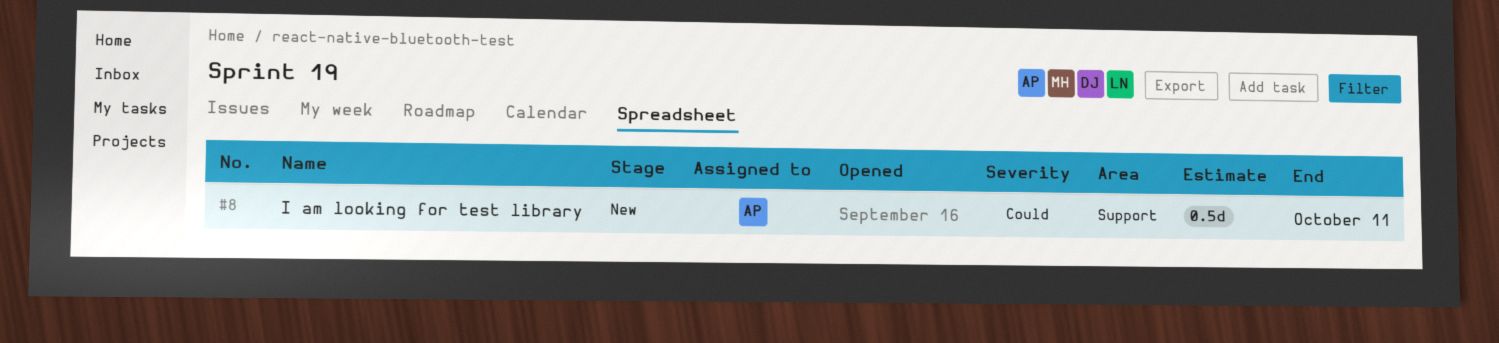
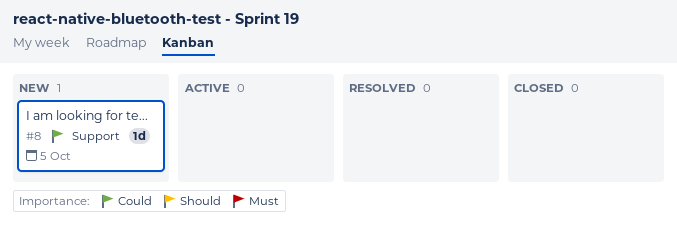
#8, estimate: 0.5d -> 1d
#8, due: Oct 11 -> Oct 5

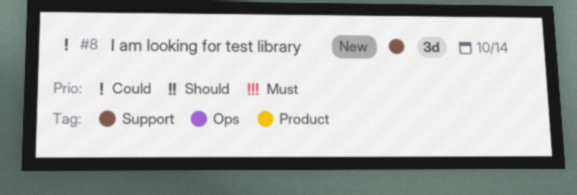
#8, estimate: 1d -> 3d
#8, due: Oct 5 -> Oct 14

